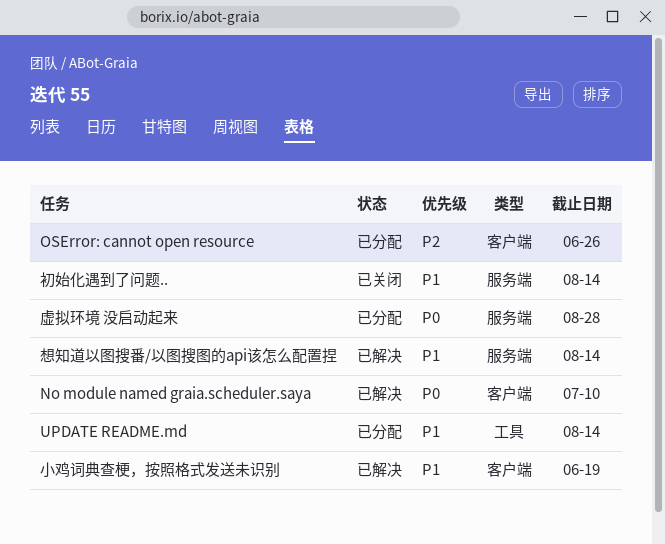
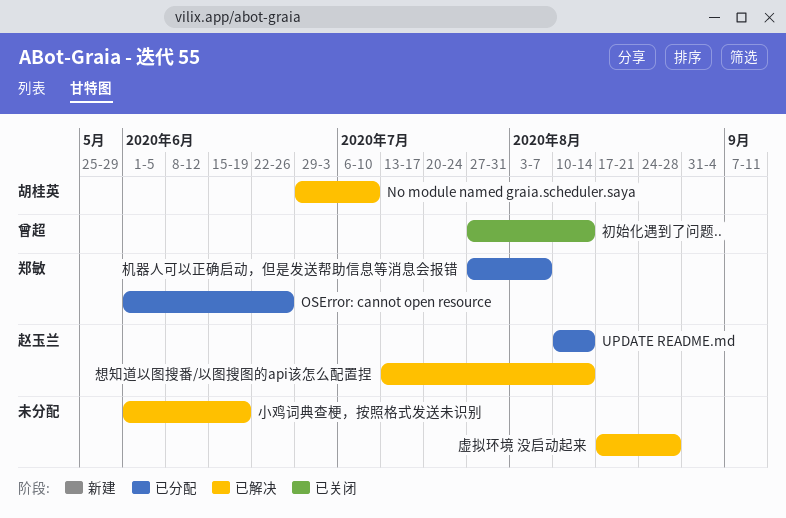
机器人可以正确启动，但是发送帮助信息等消息会报错: none -> present
虚拟环境 没启动起来, status: 已分配 -> 已解决

